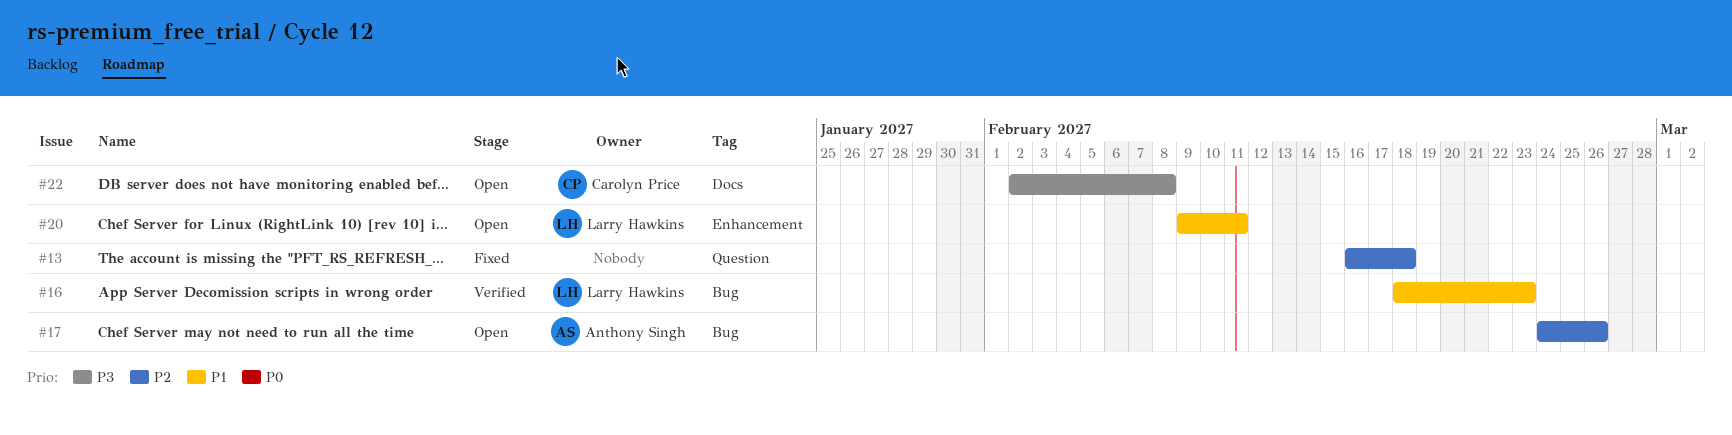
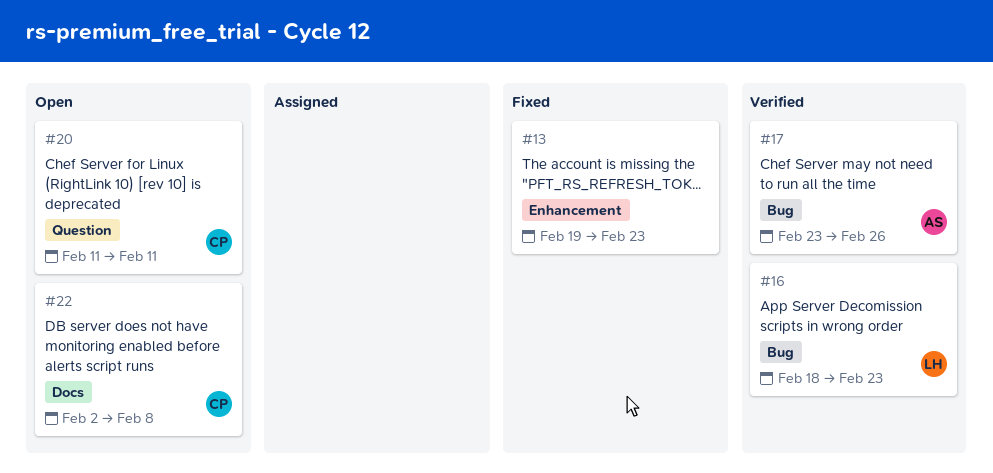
#13, label: Question -> Enhancement
#13, start: Feb 16 -> Feb 19
#13, due: Feb 18 -> Feb 23
#17, status: Open -> Verified
#17, start: Feb 24 -> Feb 23
#20, owner: Larry Hawkins -> Carolyn Price
#20, label: Enhancement -> Question
#20, start: Feb 9 -> Feb 11

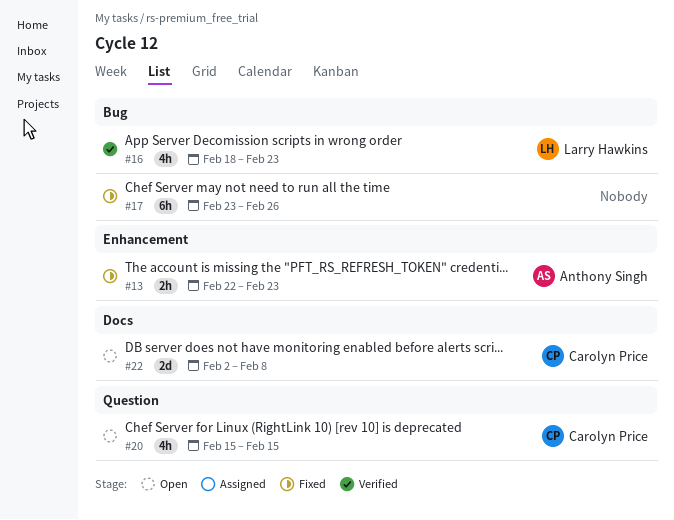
#13, owner: none -> Anthony Singh
#13, start: Feb 19 -> Feb 22
#17, status: Verified -> Fixed
#17, owner: Anthony Singh -> none
#20, start: Feb 11 -> Feb 15
#20, due: Feb 11 -> Feb 15

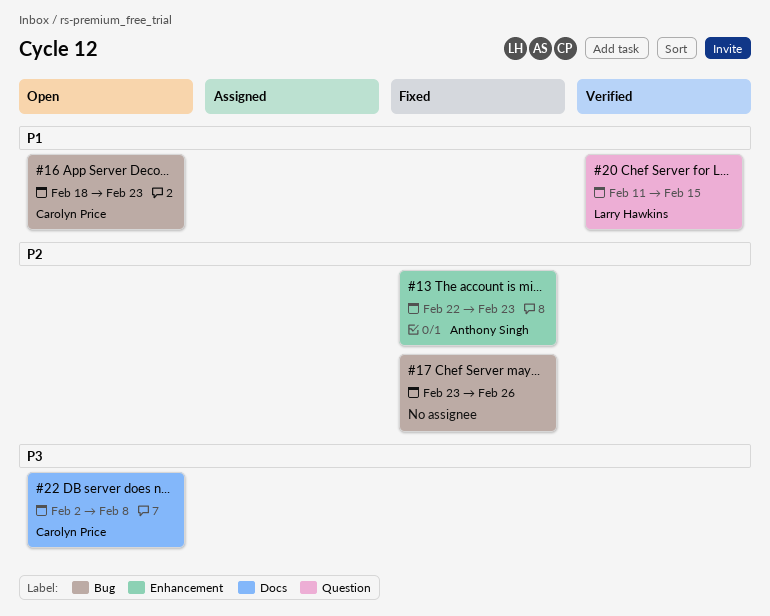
#16, status: Verified -> Open
#16, owner: Larry Hawkins -> Carolyn Price
#20, status: Open -> Verified
#20, owner: Carolyn Price -> Larry Hawkins
#20, start: Feb 15 -> Feb 11

